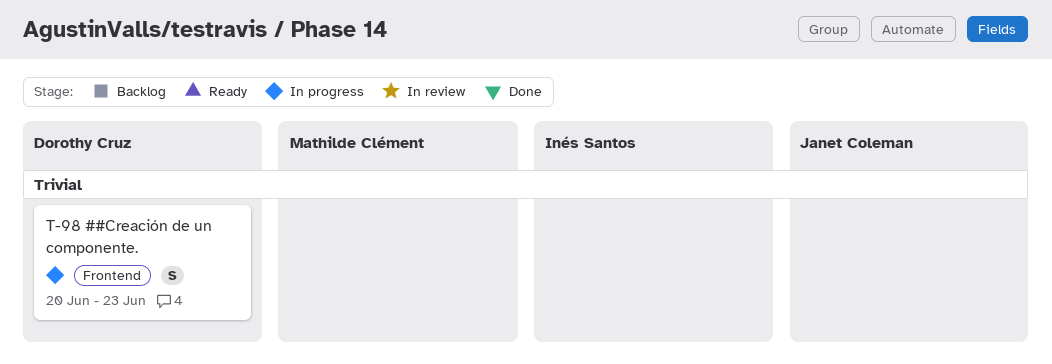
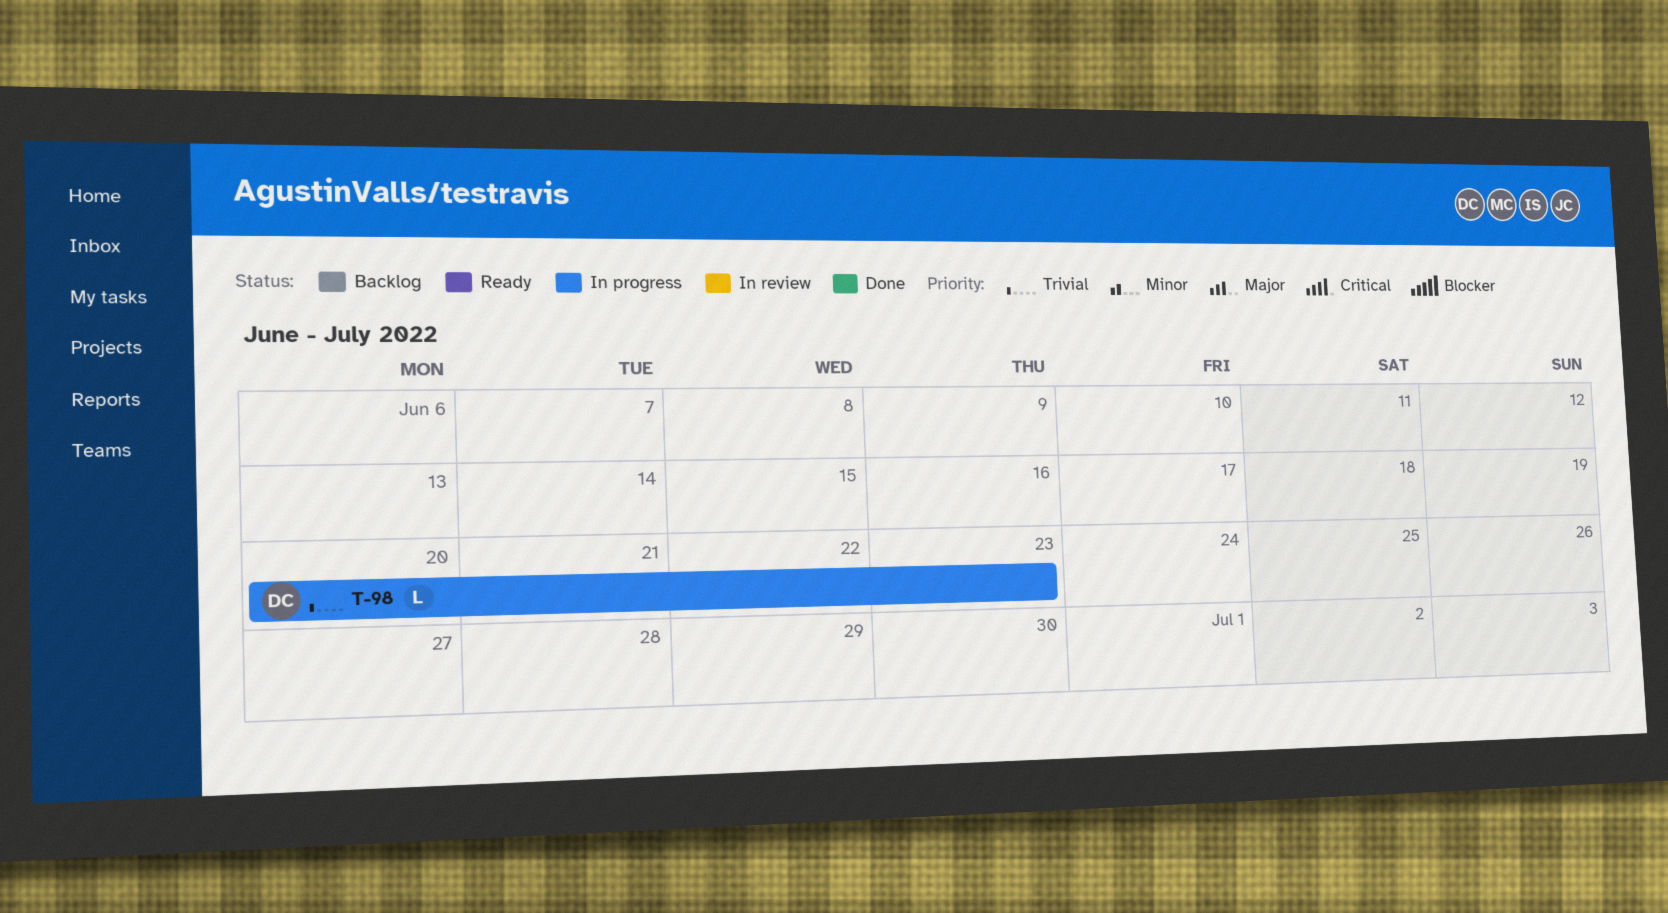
T-98, estimate: S -> L

